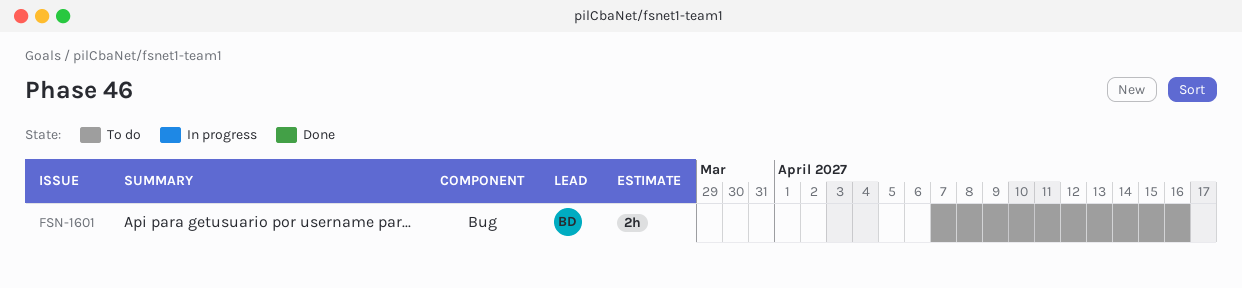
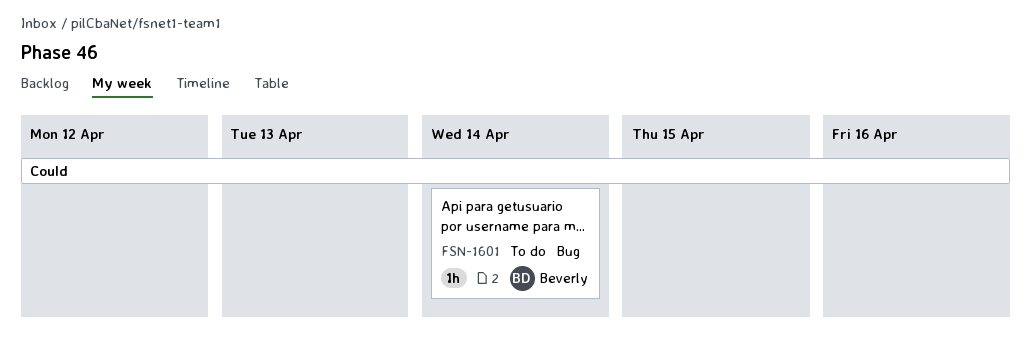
FSN-1601, estimate: 2h -> 1h
FSN-1601, due: Apr 16 -> Apr 14

